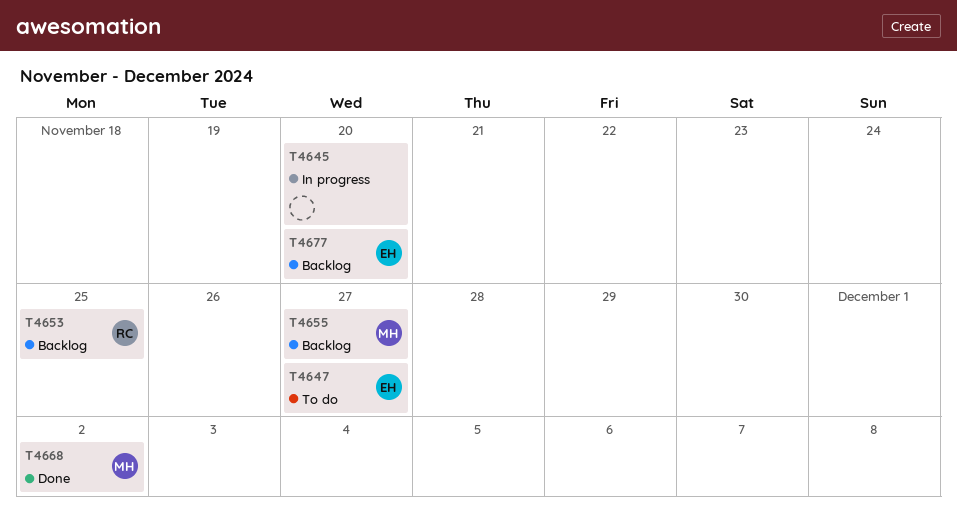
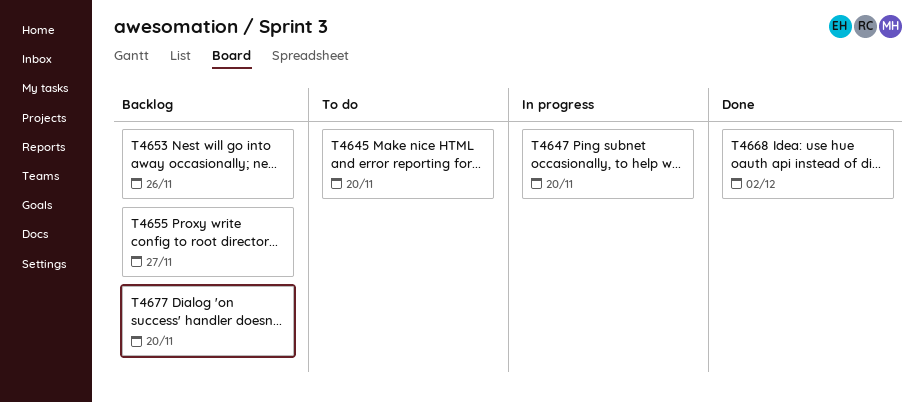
T4645, status: In progress -> To do
T4647, status: To do -> In progress
T4647, due: Nov 27 -> Nov 20
T4653, due: Nov 25 -> Nov 26

